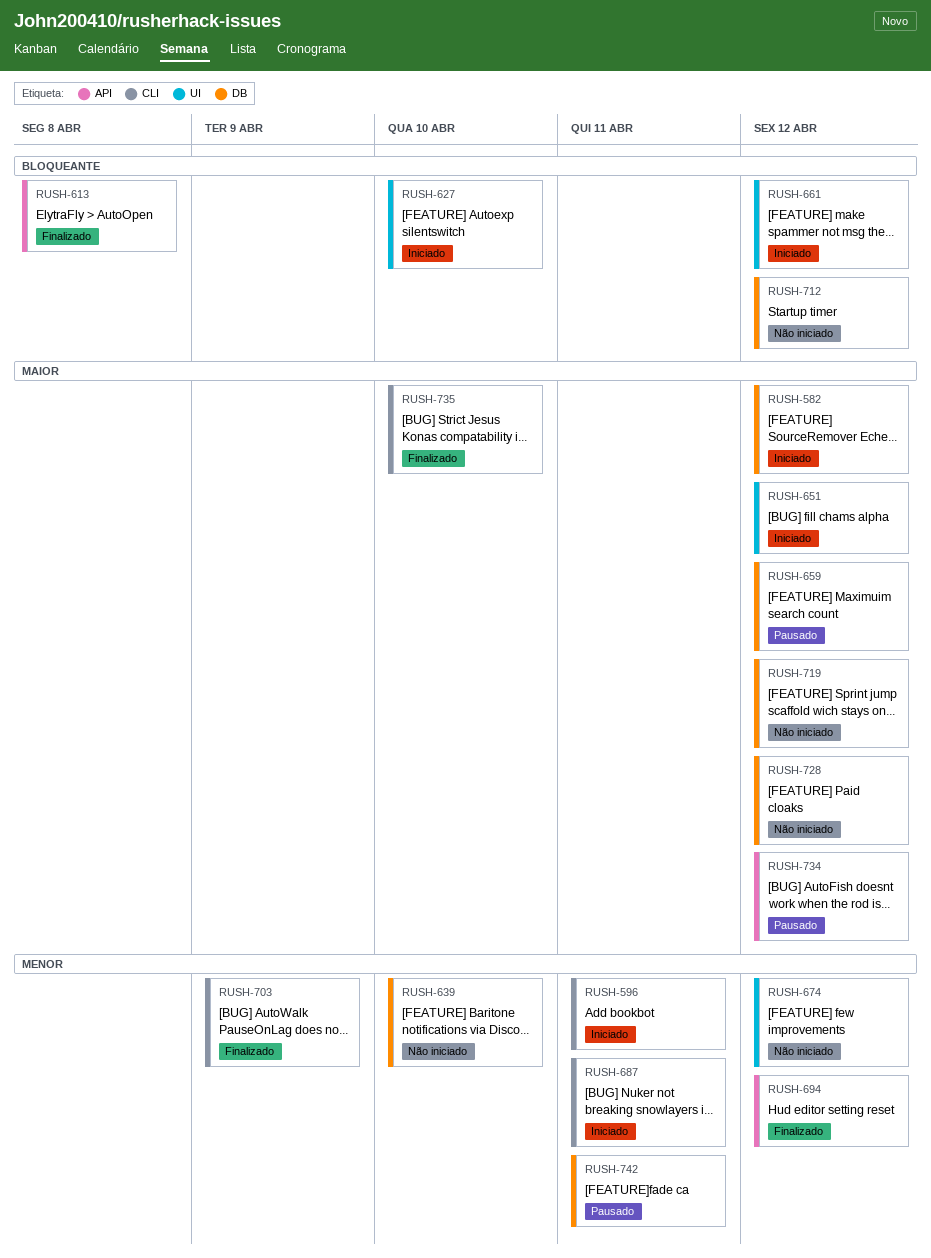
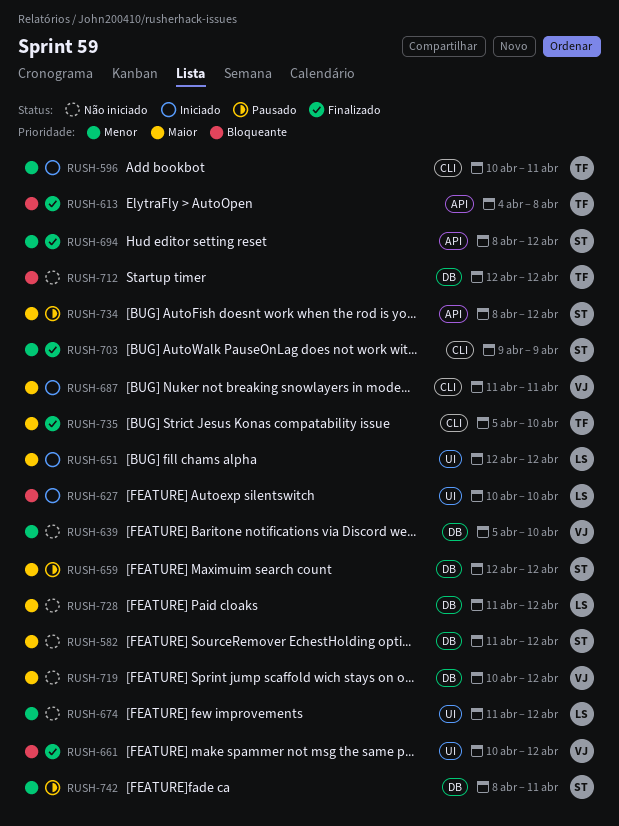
RUSH-582, status: Iniciado -> Não iniciado
RUSH-661, status: Iniciado -> Finalizado
RUSH-687, priority: Menor -> Maior

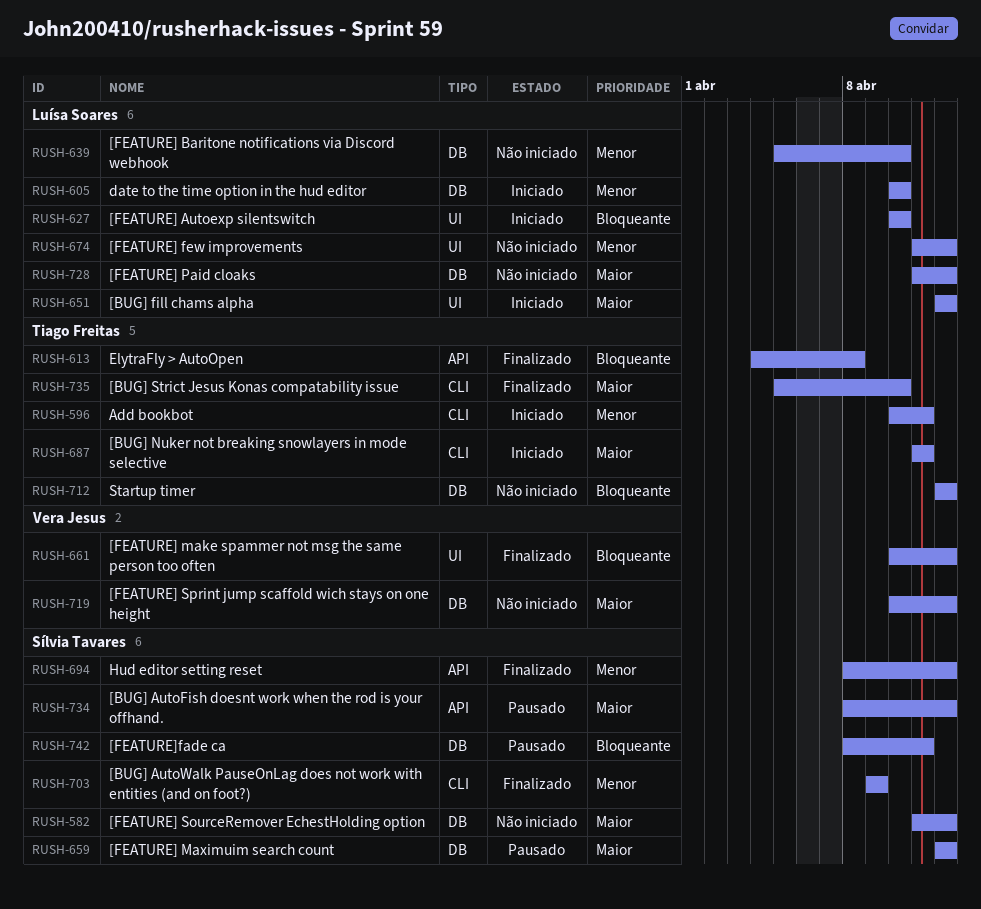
RUSH-605: none -> present
RUSH-639, owner: Vera Jesus -> Luísa Soares
RUSH-687, owner: Vera Jesus -> Tiago Freitas
RUSH-742, priority: Menor -> Bloqueante

